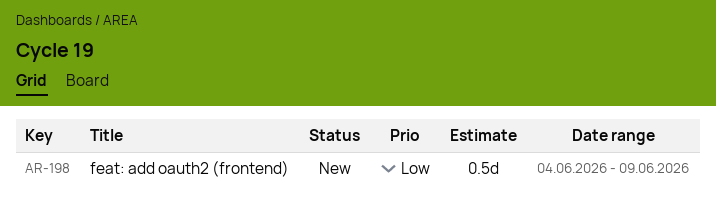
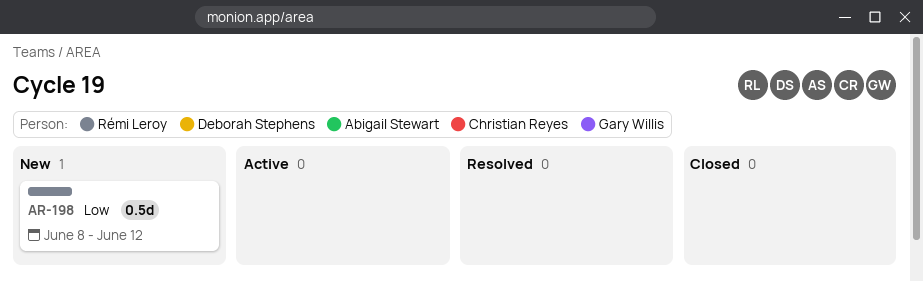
AR-198, start: Jun 4 -> Jun 8
AR-198, due: Jun 9 -> Jun 12

